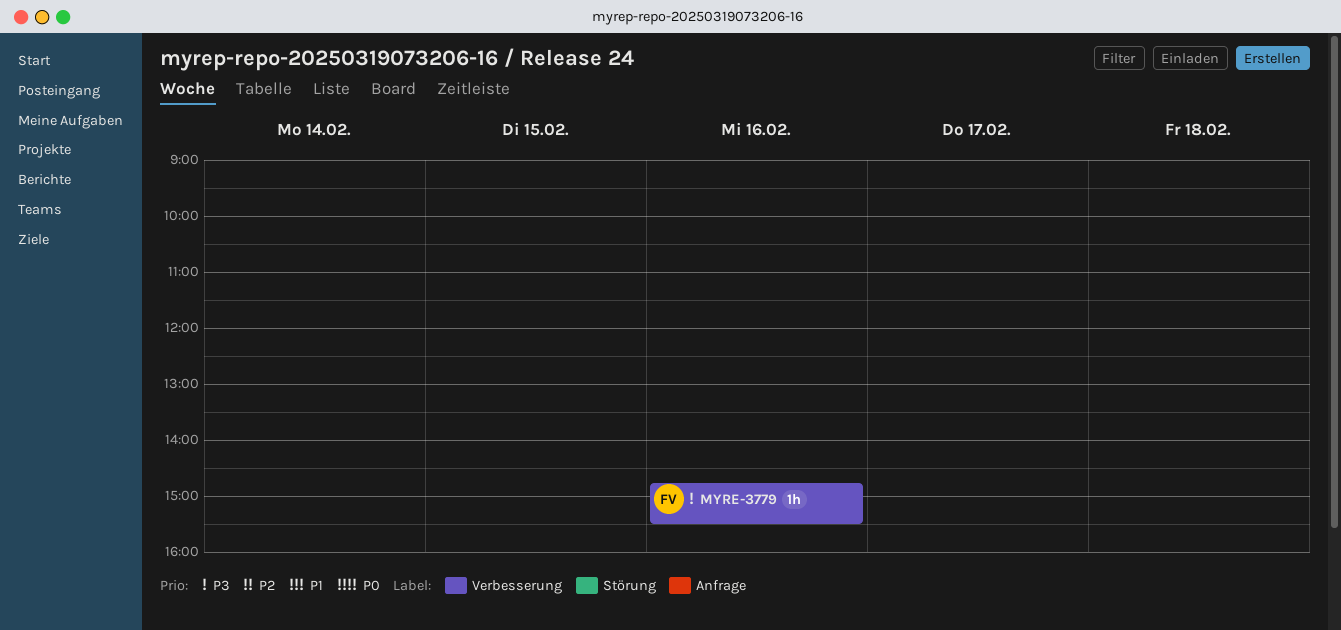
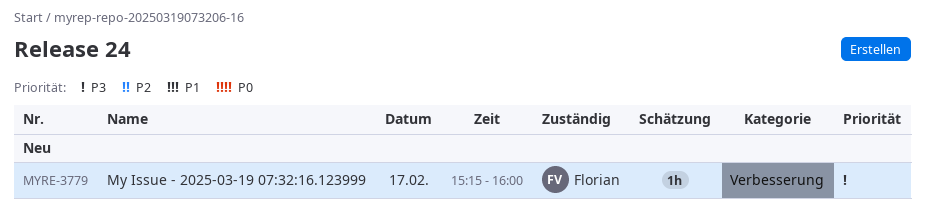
MYRE-3779, day: Feb 16 -> Feb 17
MYRE-3779, begins: 14:45 -> 15:15
MYRE-3779, ends: 15:30 -> 16:00

